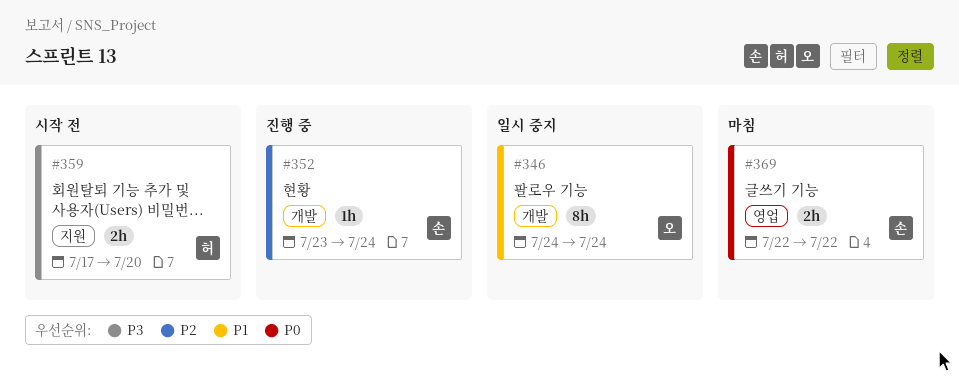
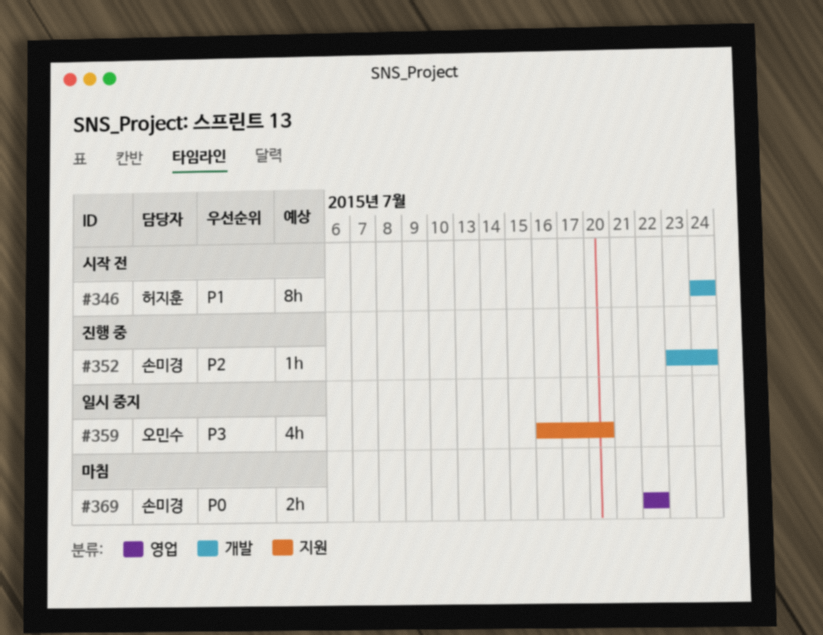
#346, status: 일시 중지 -> 시작 전
#346, owner: 오민수 -> 허지훈
#359, status: 시작 전 -> 일시 중지
#359, owner: 허지훈 -> 오민수
#359, estimate: 2h -> 4h
#359, start: Jul 17 -> Jul 16

